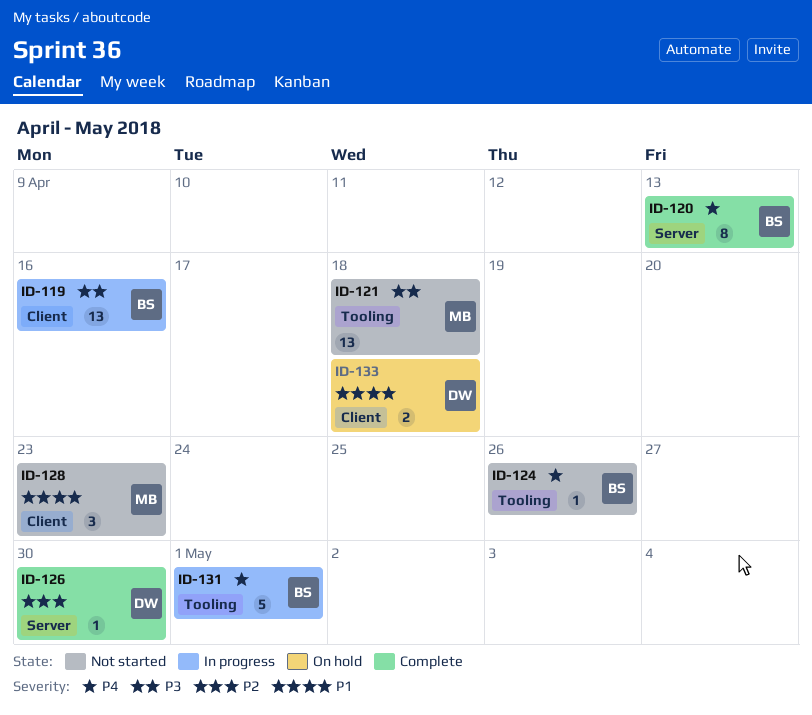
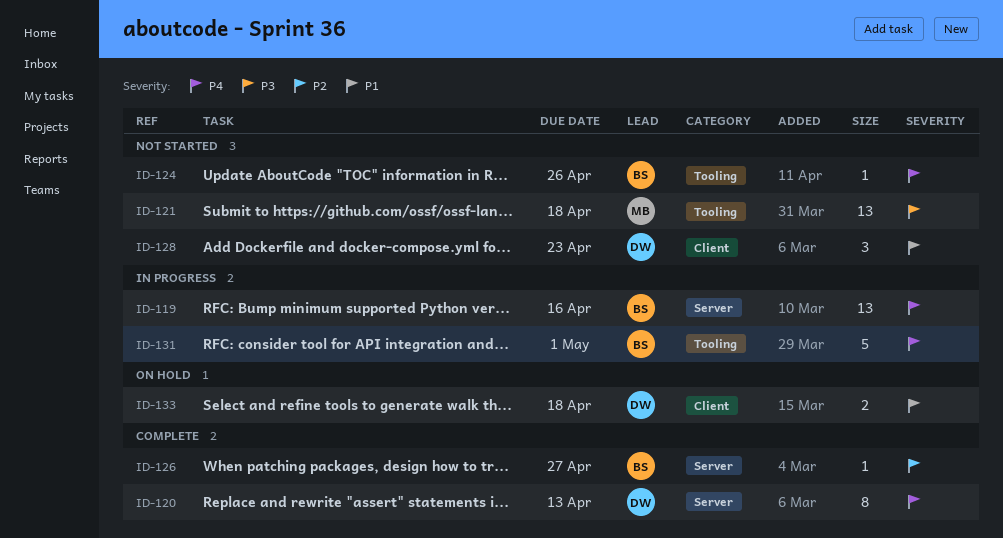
ID-119, priority: P3 -> P4
ID-119, label: Client -> Server
ID-120, owner: BS -> DW
ID-126, owner: DW -> BS
ID-126, due: Apr 30 -> Apr 27
ID-128, owner: MB -> DW

